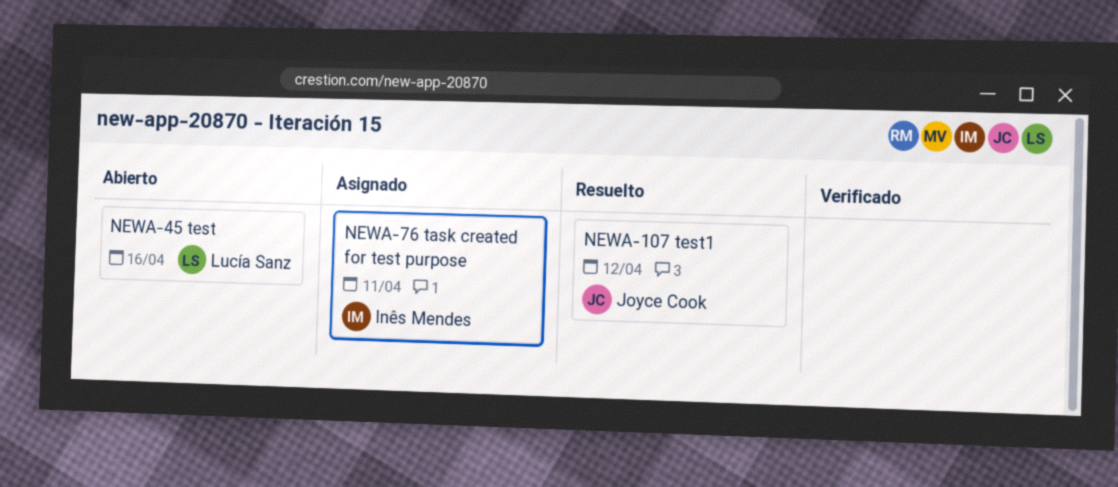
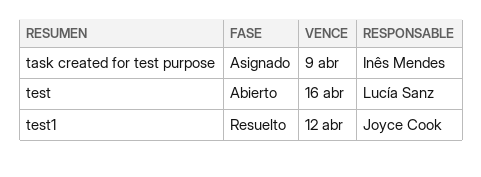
task created for test purpose, due: Apr 11 -> Apr 9

